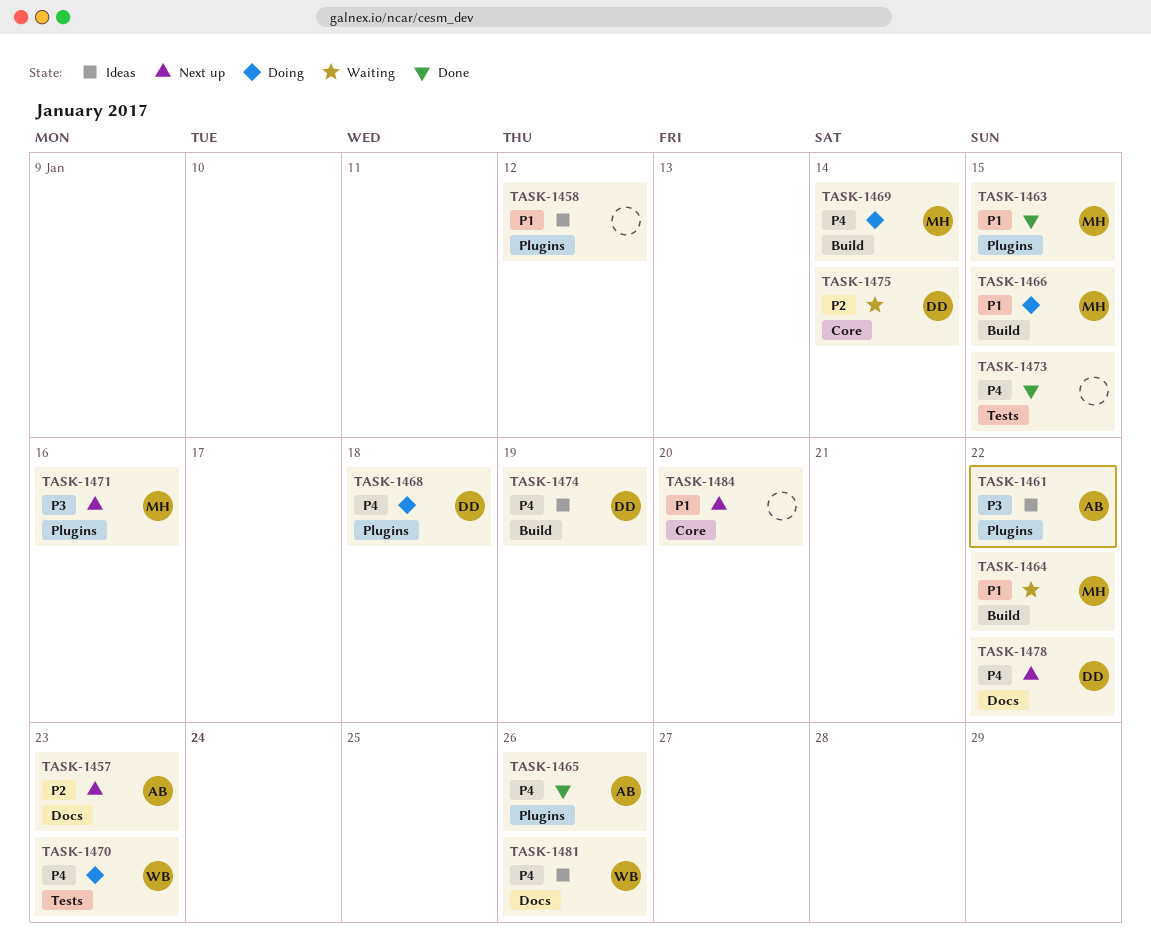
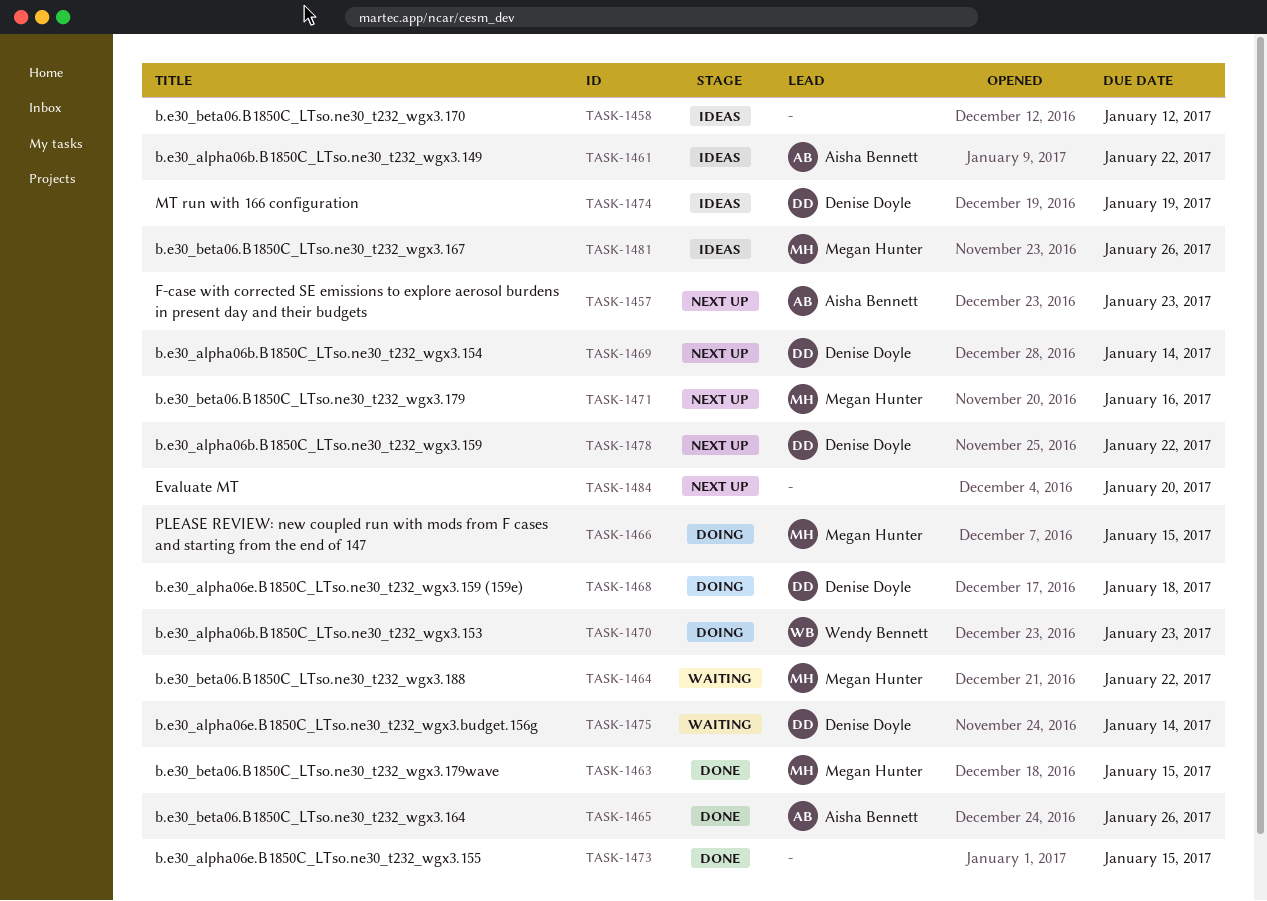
TASK-1469, status: Doing -> Next up
TASK-1469, owner: Megan Hunter -> Denise Doyle
TASK-1481, owner: Wendy Bennett -> Megan Hunter

